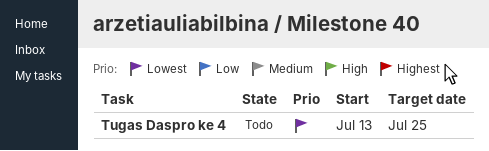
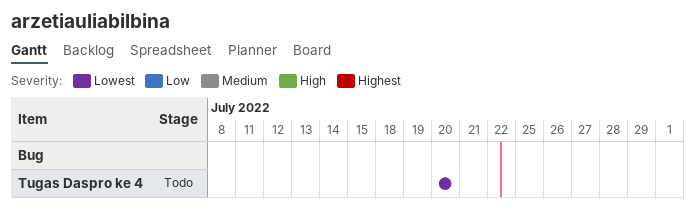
Tugas Daspro ke 4, start: Jul 13 -> Jul 20
Tugas Daspro ke 4, due: Jul 25 -> Jul 20

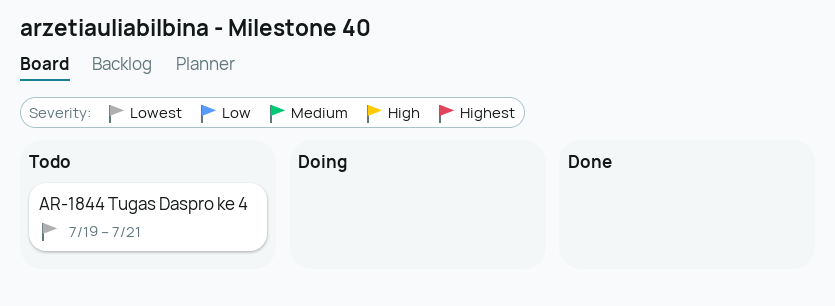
Tugas Daspro ke 4, start: Jul 20 -> Jul 19
Tugas Daspro ke 4, due: Jul 20 -> Jul 21

